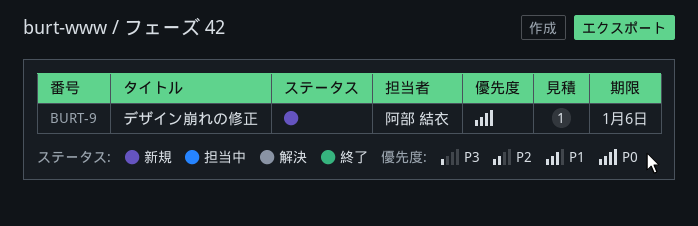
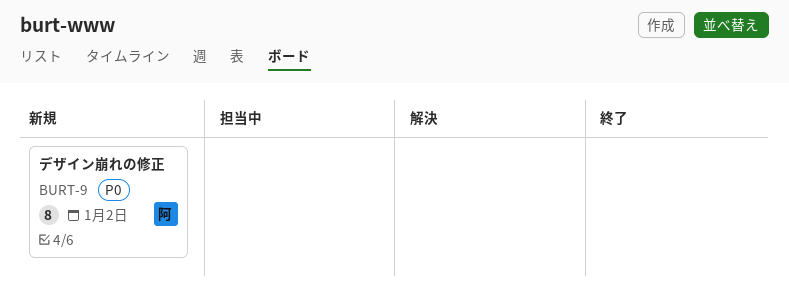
BURT-9, estimate: 1 -> 8
BURT-9, due: Jan 6 -> Jan 2

